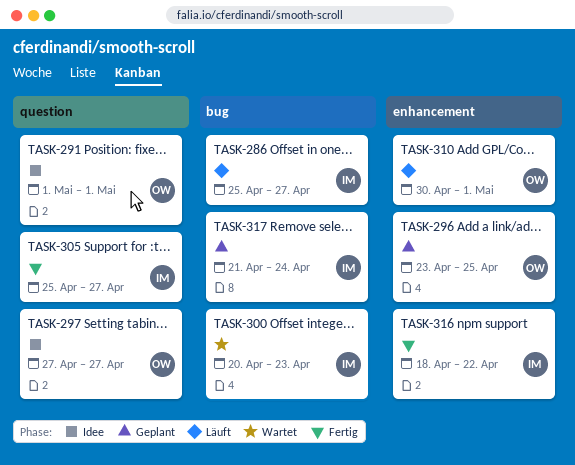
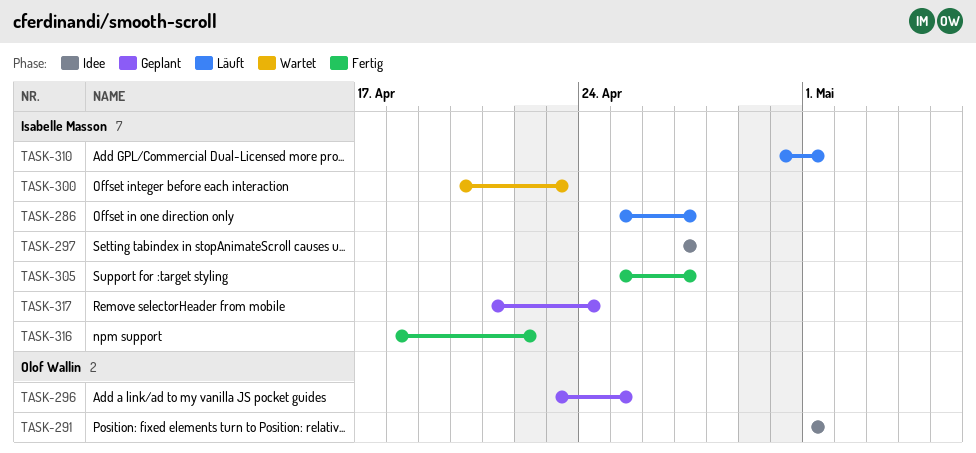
TASK-297, owner: Olof Wallin -> Isabelle Masson
TASK-310, owner: Olof Wallin -> Isabelle Masson

